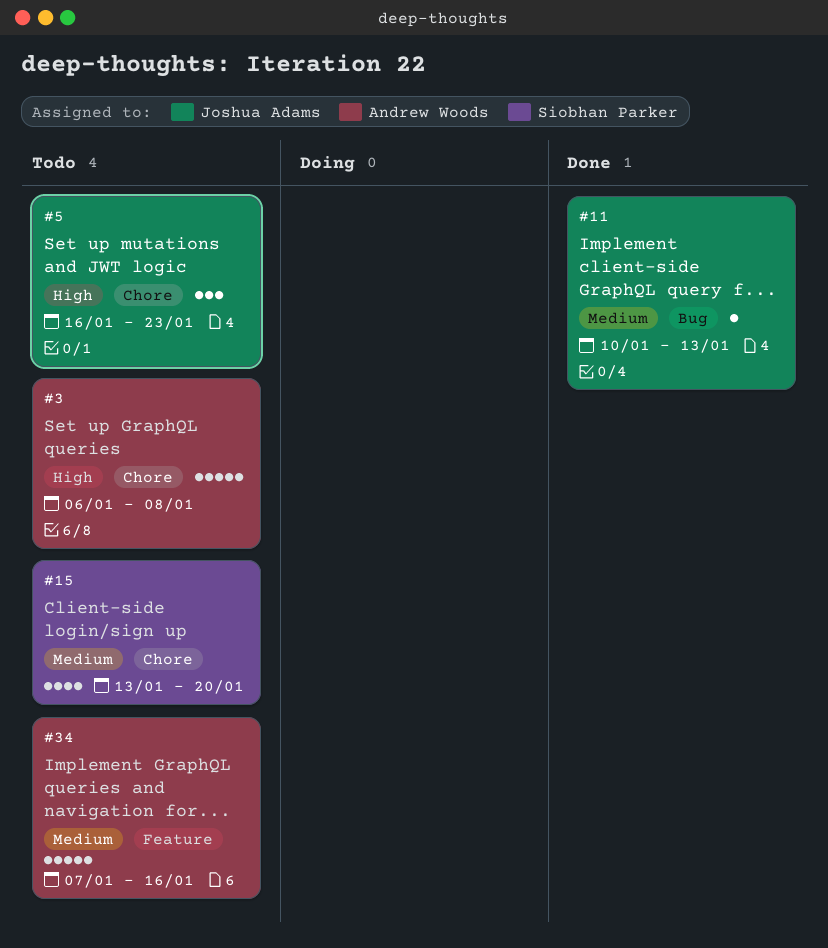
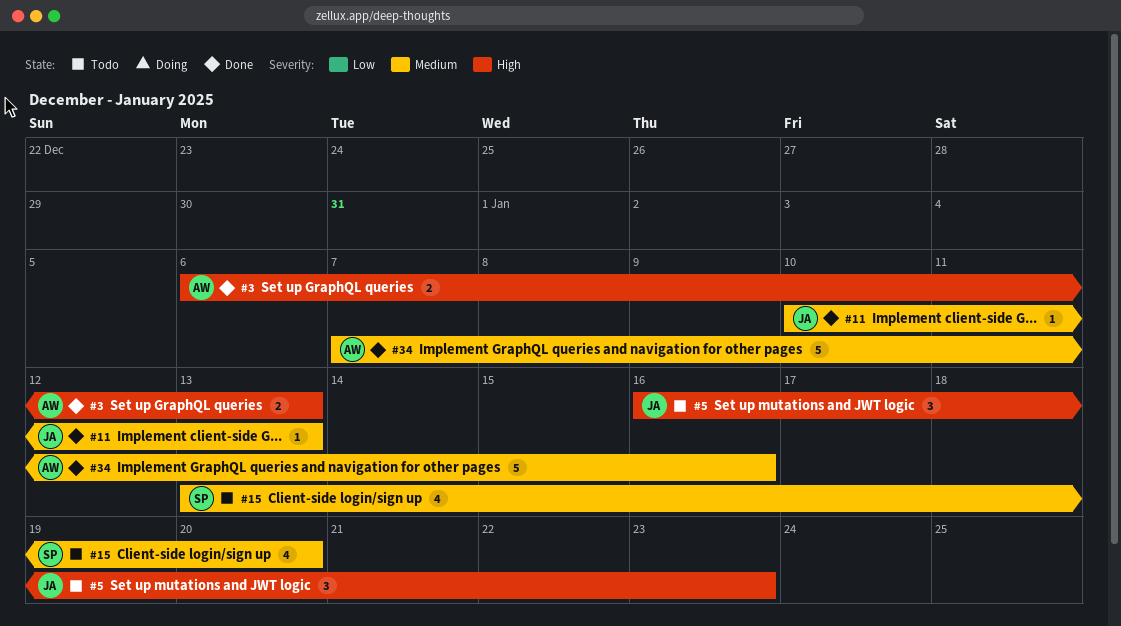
#3, status: Todo -> Done
#3, estimate: 5 -> 2
#3, due: Jan 8 -> Jan 13
#34, status: Todo -> Done

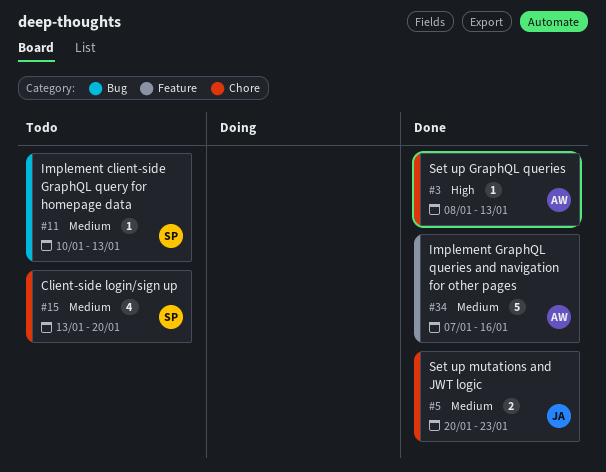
#3, estimate: 2 -> 1
#3, start: Jan 6 -> Jan 8
#5, status: Todo -> Done
#5, priority: High -> Medium
#5, estimate: 3 -> 2
#5, start: Jan 16 -> Jan 20
#11, status: Done -> Todo
#11, owner: JA -> SP

